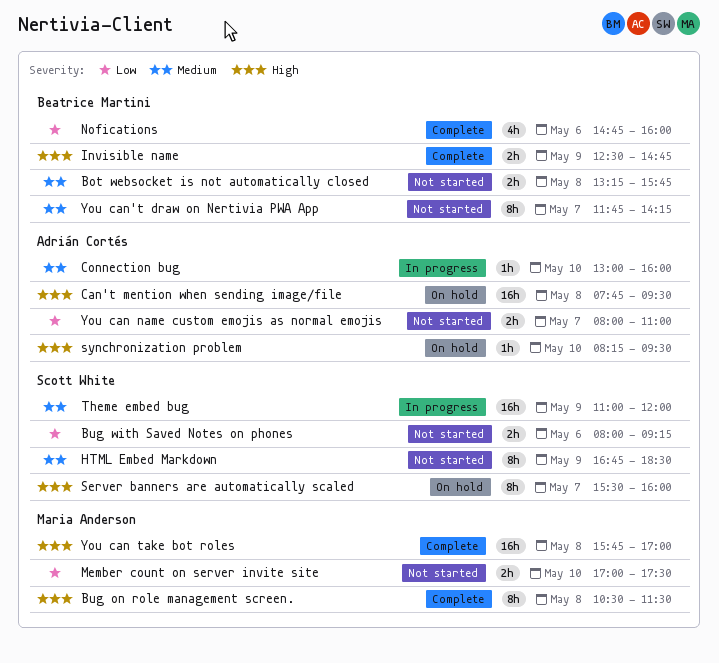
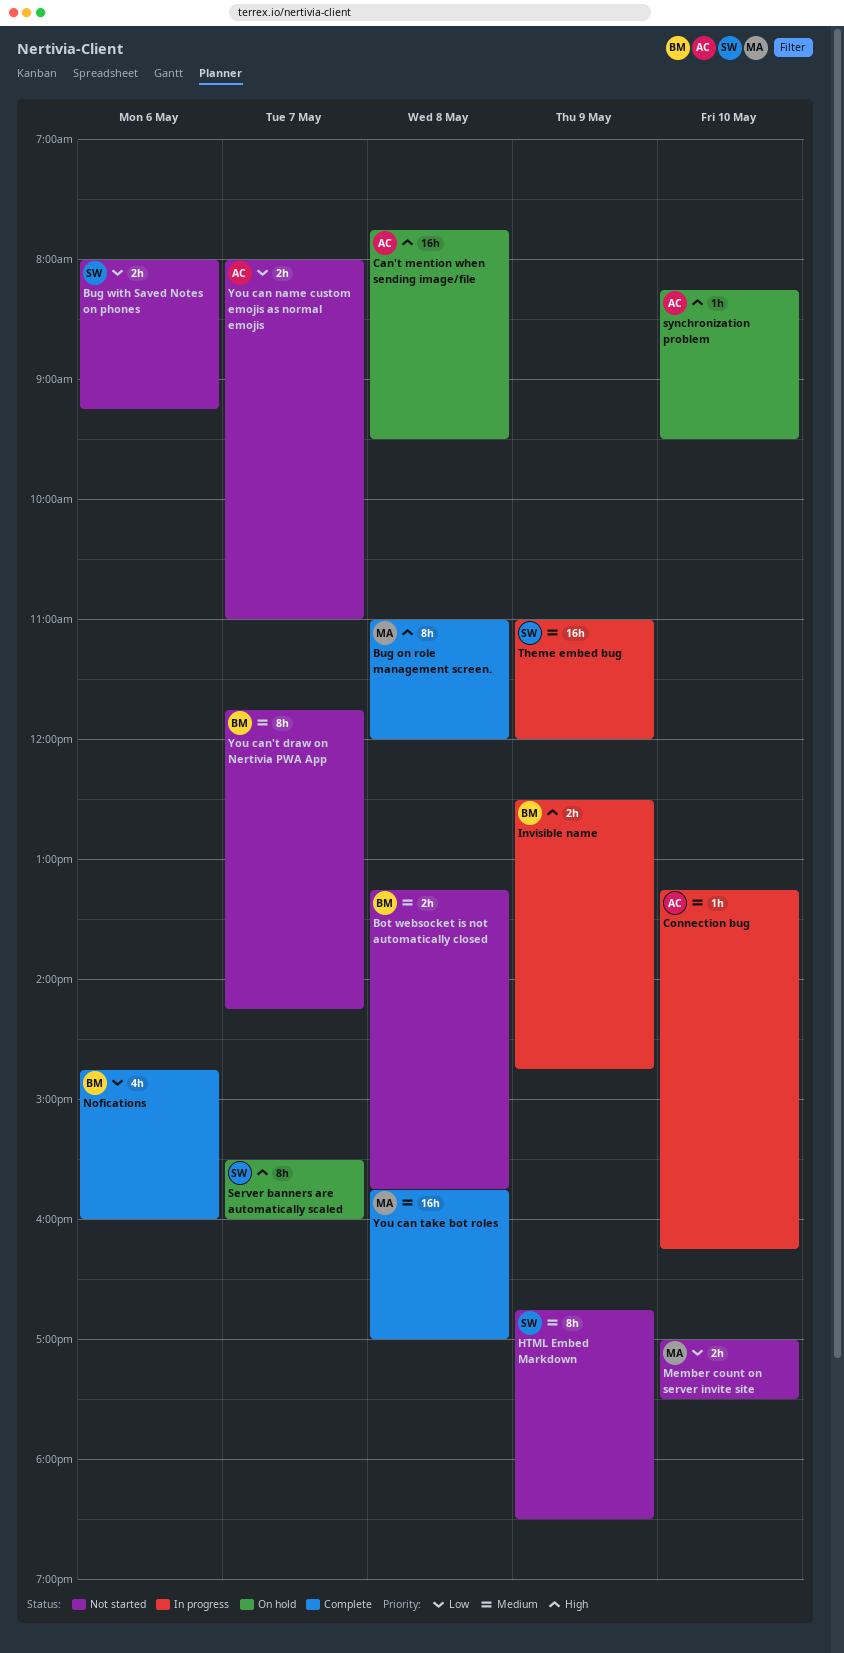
Bug on role management screen., begins: 10:30 -> 11:00
Bug on role management screen., ends: 11:30 -> 12:00
Connection bug, begins: 13:00 -> 13:15
Connection bug, ends: 16:00 -> 16:15
Invisible name, status: Complete -> In progress
You can take bot roles, priority: High -> Medium

